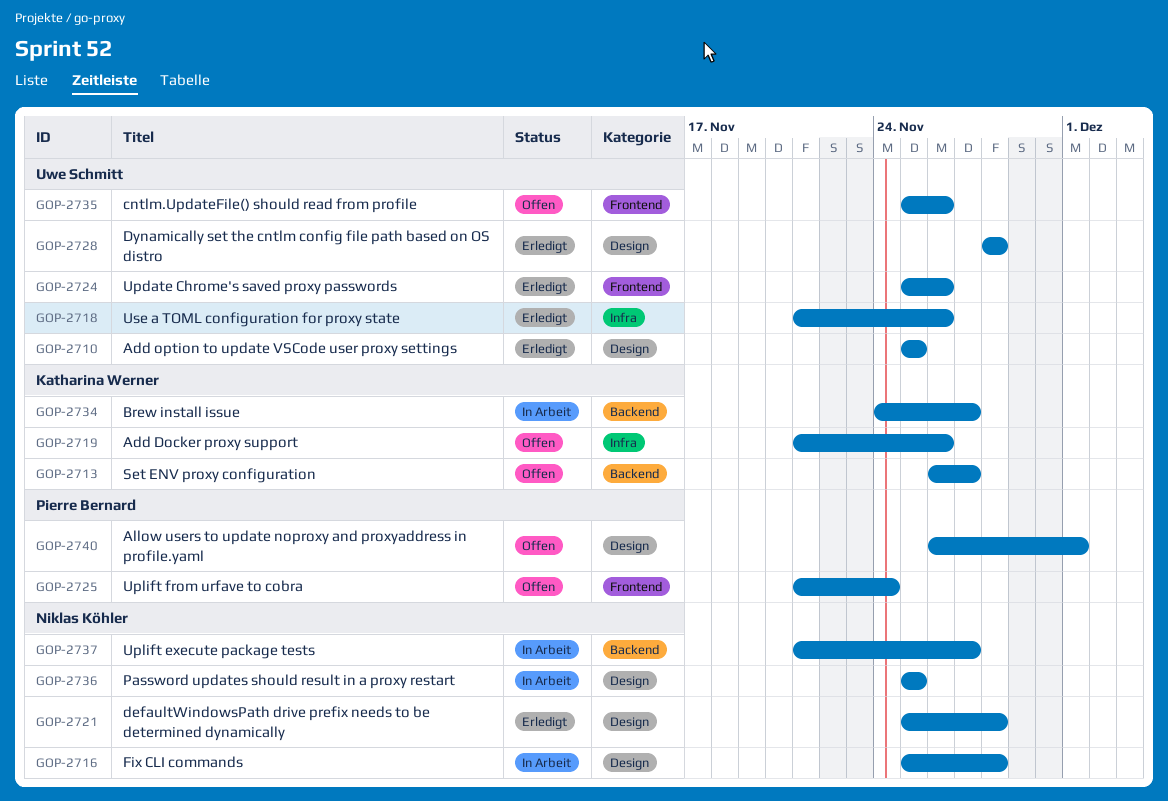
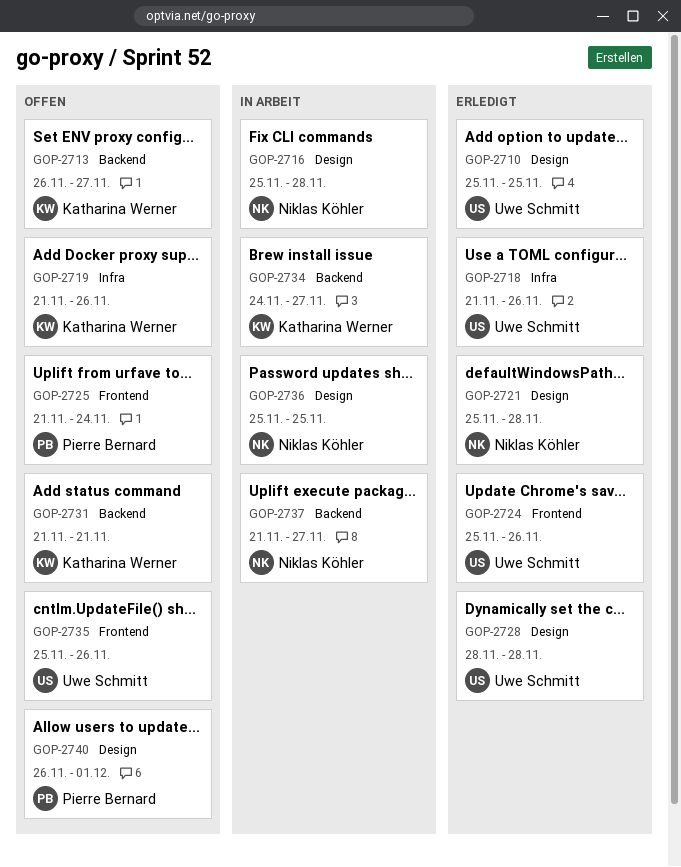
GOP-2731: none -> present

